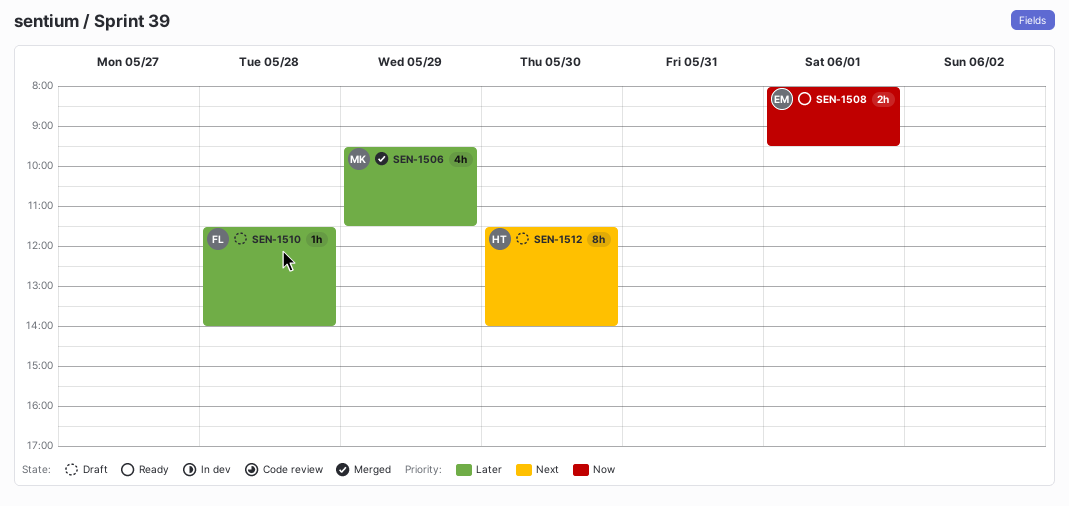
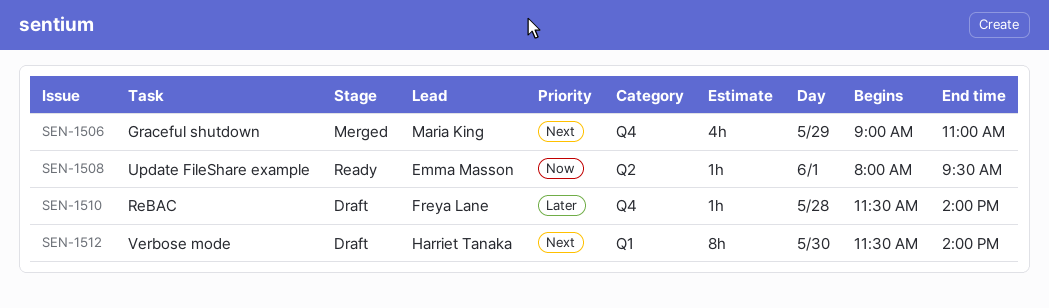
SEN-1506, priority: Later -> Next
SEN-1506, begins: 09:30 -> 09:00
SEN-1506, ends: 11:30 -> 11:00
SEN-1508, estimate: 2h -> 1h

